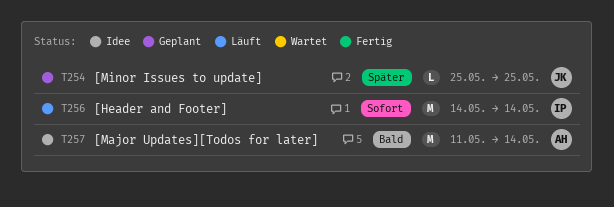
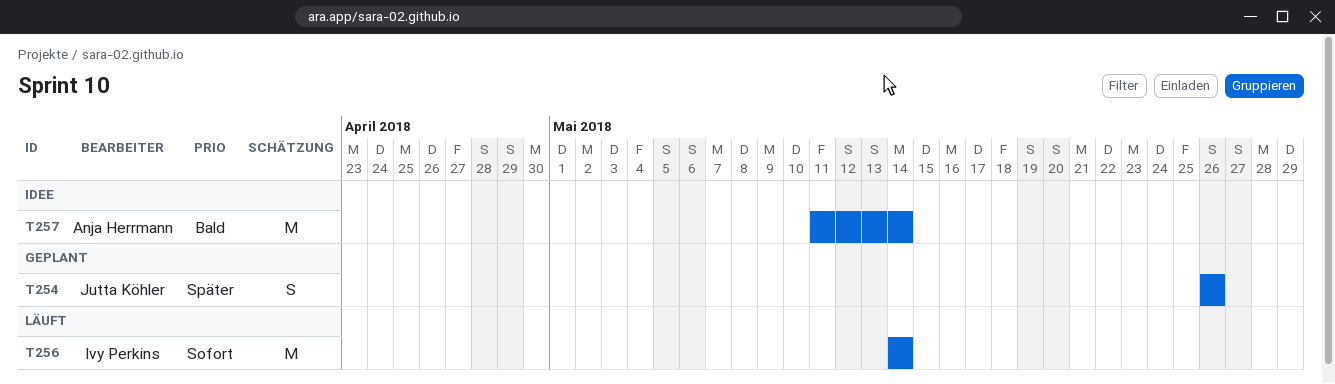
T254, estimate: L -> S
T254, start: May 25 -> May 26
T254, due: May 25 -> May 26

